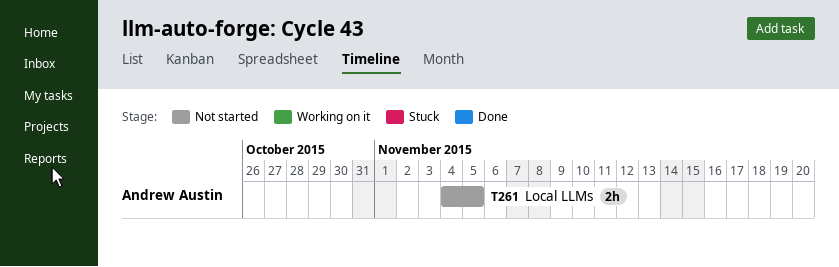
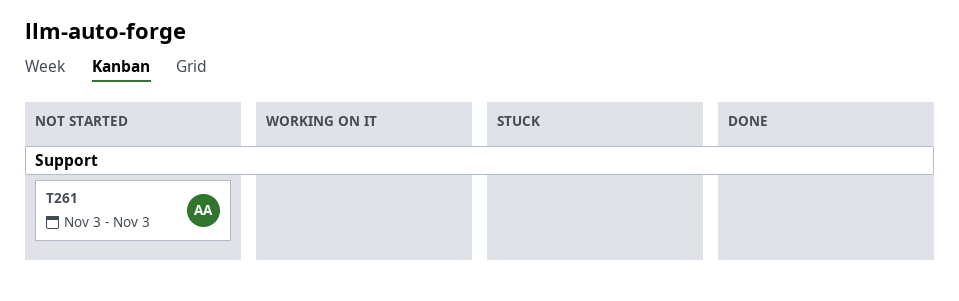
T261, start: Nov 4 -> Nov 3
T261, due: Nov 5 -> Nov 3

